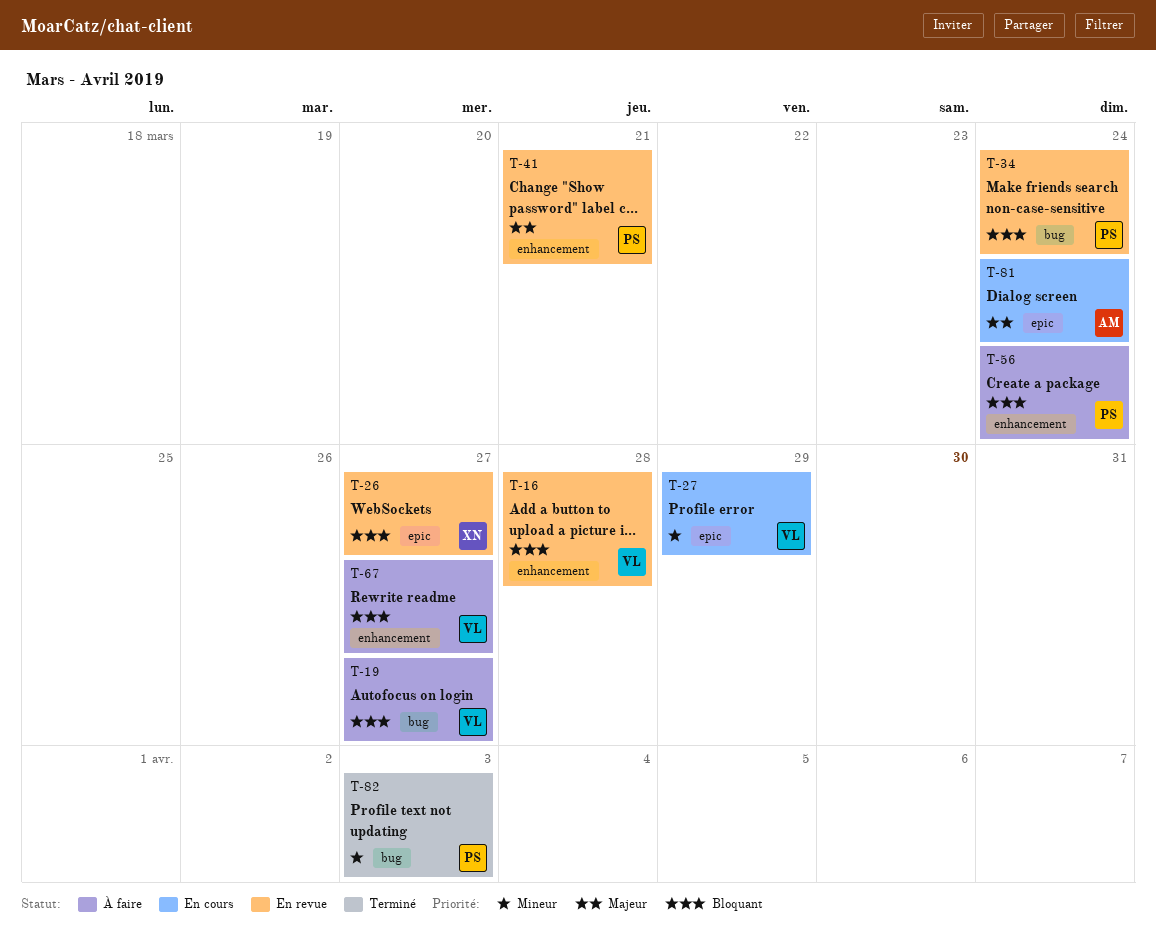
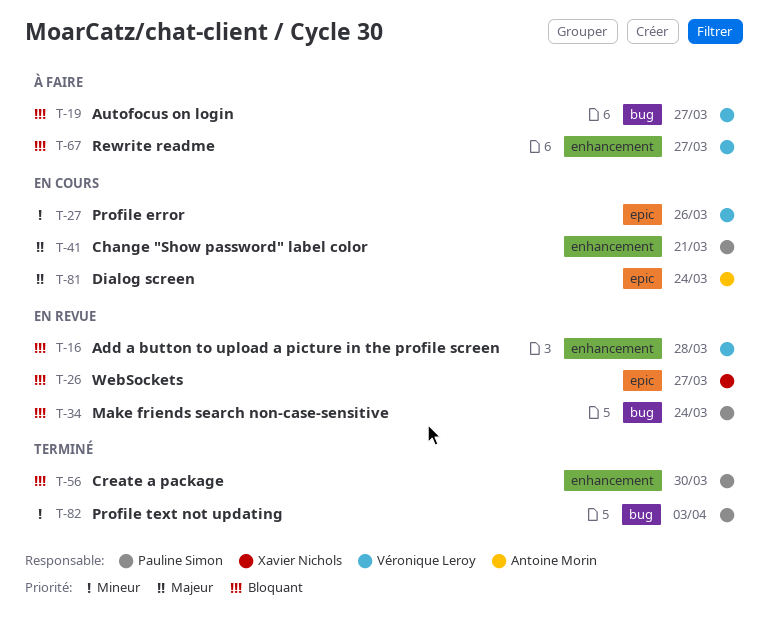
T-27, due: Mar 29 -> Mar 26
T-41, status: En revue -> En cours
T-56, status: À faire -> Terminé
T-56, due: Mar 24 -> Mar 30

